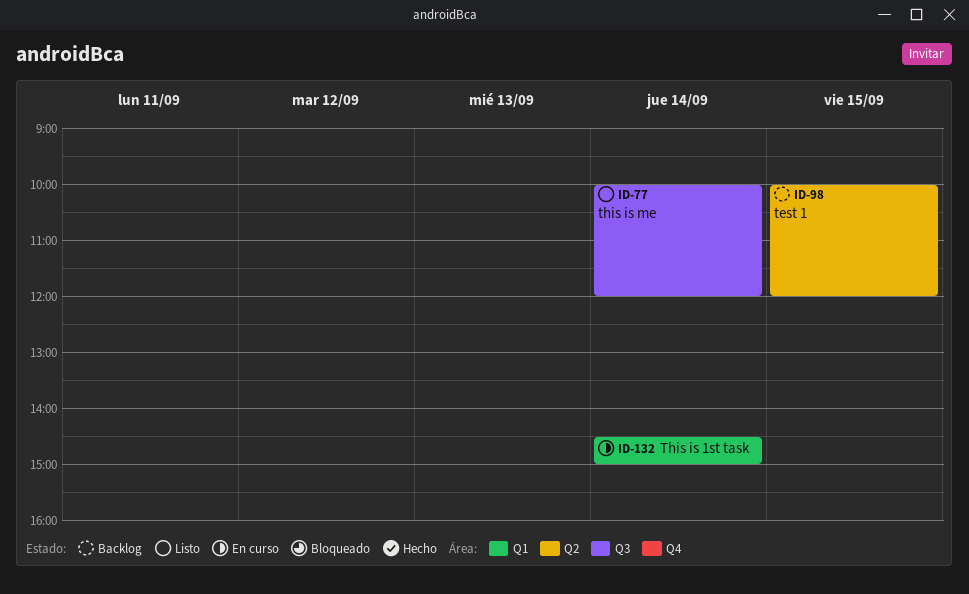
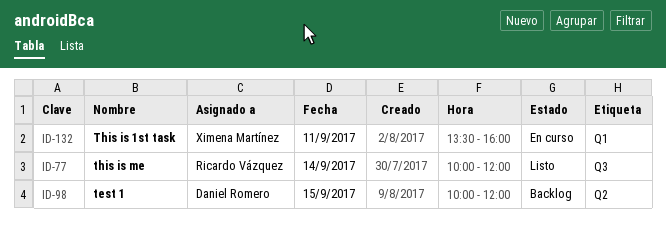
ID-132, day: Sep 14 -> Sep 11
ID-132, begins: 14:30 -> 13:30
ID-132, ends: 15:00 -> 16:00

